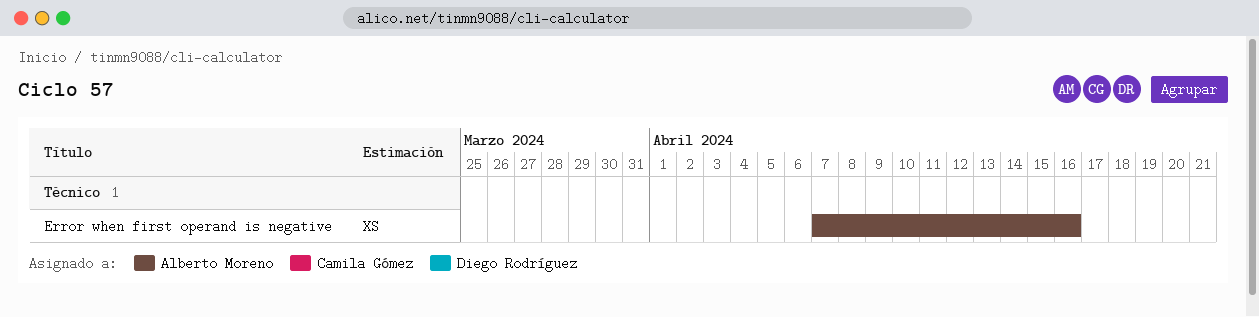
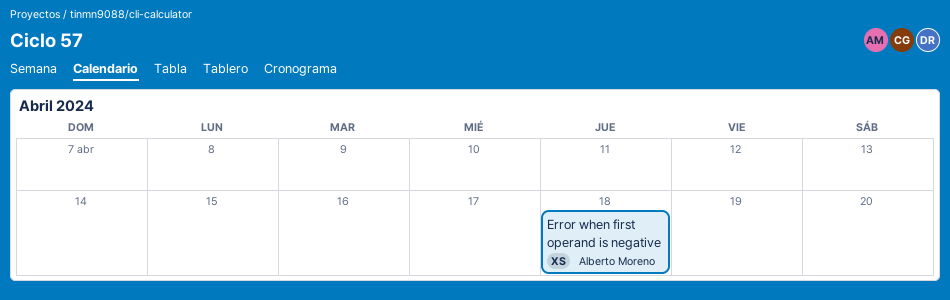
Error when first operand is negative, due: Apr 16 -> Apr 18

